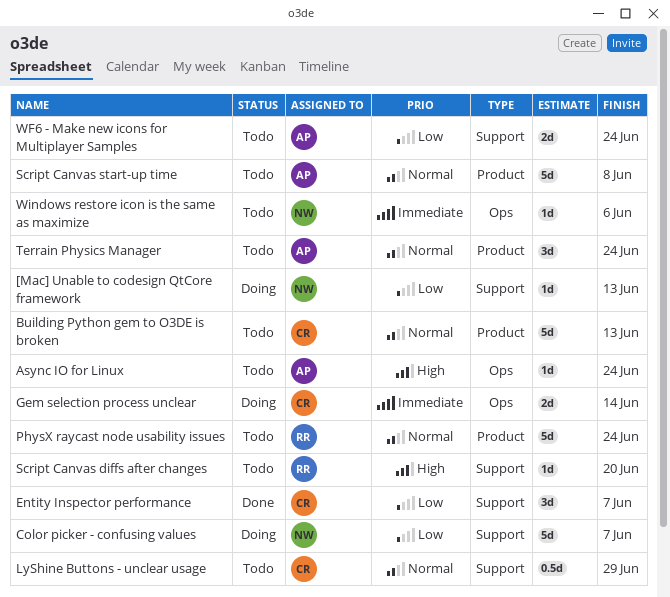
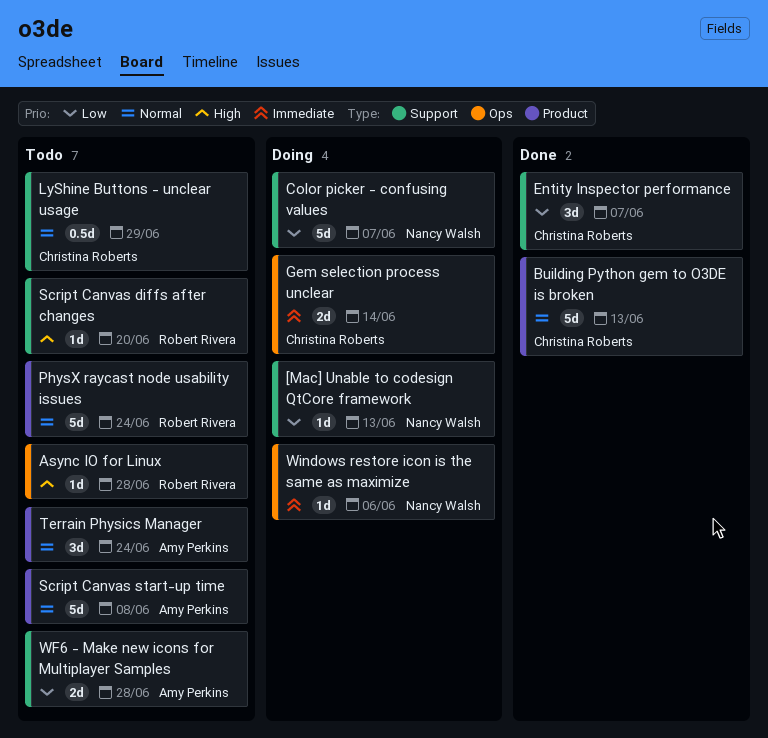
Async IO for Linux, owner: Amy Perkins -> Robert Rivera
Async IO for Linux, due: Jun 24 -> Jun 28
Building Python gem to O3DE is broken, status: Todo -> Done
WF6 - Make new icons for Multiplayer Samples, due: Jun 24 -> Jun 28
Windows restore icon is the same as maximize, status: Todo -> Doing

